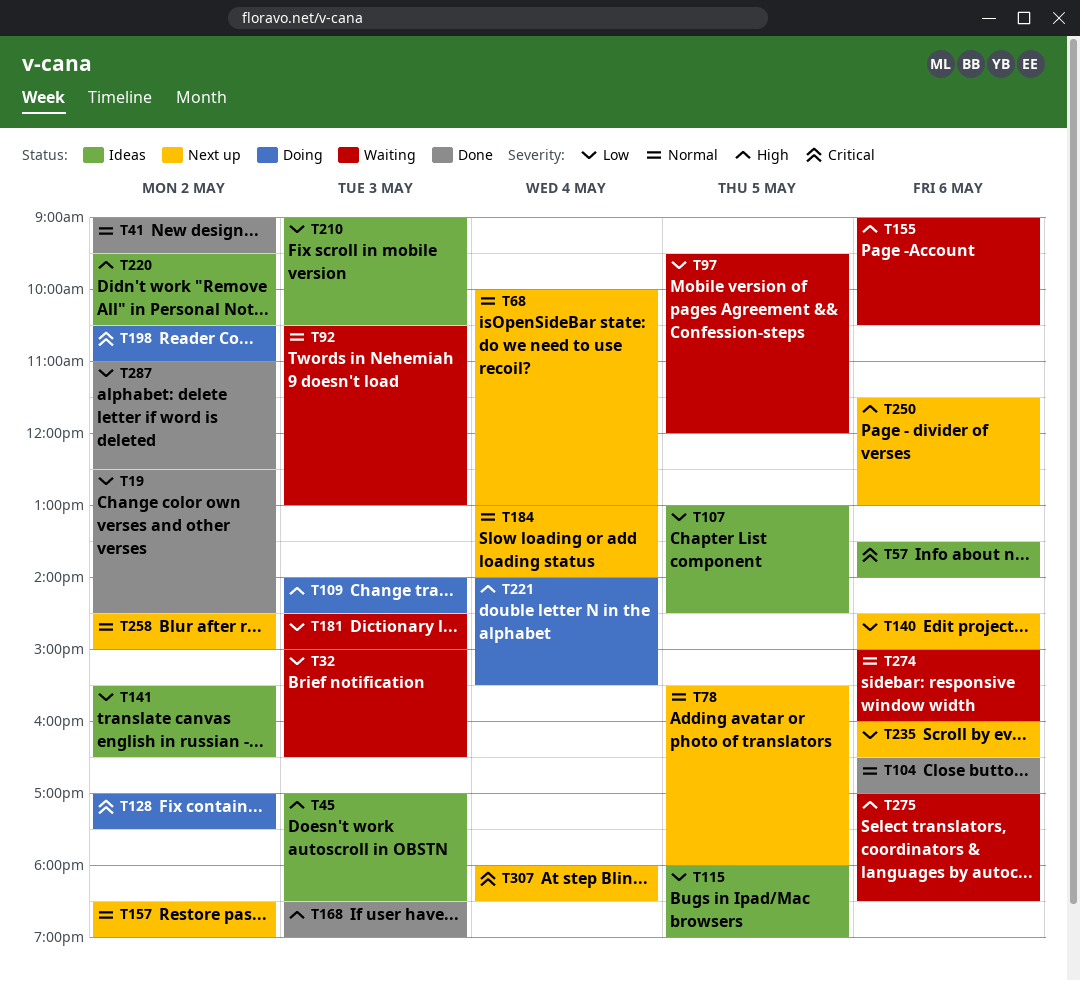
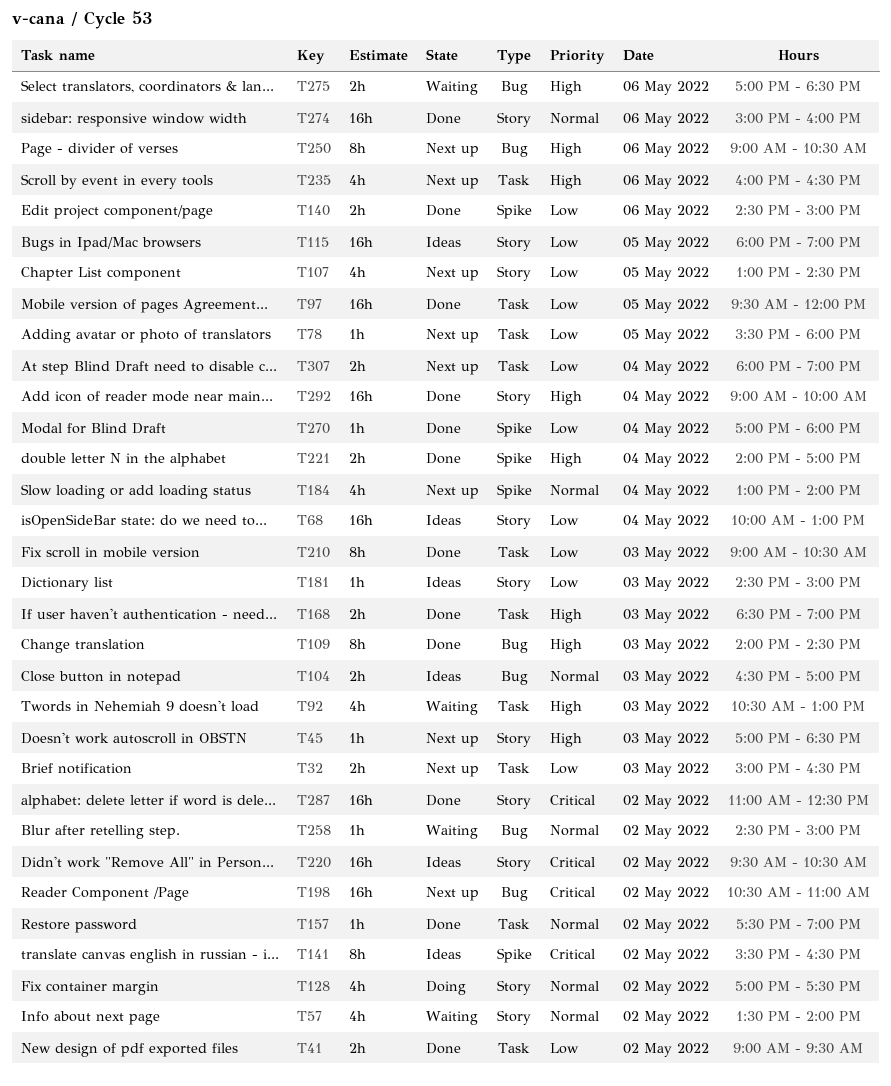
T19: present -> none
T32, status: Waiting -> Next up
T41, priority: Normal -> Low
T45, status: Ideas -> Next up
T57, status: Ideas -> Waiting
T57, priority: Critical -> Normal
T57, day: May 6 -> May 2
T68, status: Next up -> Ideas
T68, priority: Normal -> Low
T78, priority: Normal -> Low
T92, priority: Normal -> High
T97, status: Waiting -> Done
T104, status: Done -> Ideas
T104, day: May 6 -> May 3
T107, status: Ideas -> Next up
T109, status: Doing -> Done
T128, priority: Critical -> Normal
T140, status: Next up -> Done
T141, priority: Low -> Critical
T155: present -> none
T157, status: Next up -> Done
T157, begins: 18:30 -> 17:30
T181, status: Waiting -> Ideas
T198, status: Doing -> Next up
T210, status: Ideas -> Done
T220, priority: High -> Critical
T221, status: Doing -> Done
T221, ends: 15:30 -> 17:00
T235, priority: Low -> High
T250, begins: 11:30 -> 09:00
T250, ends: 13:00 -> 10:30
T258, status: Next up -> Waiting
T270: none -> present
T274, status: Waiting -> Done
T287, priority: Low -> Critical
T292: none -> present
T307, priority: Critical -> Low
T307, ends: 18:30 -> 19:00

